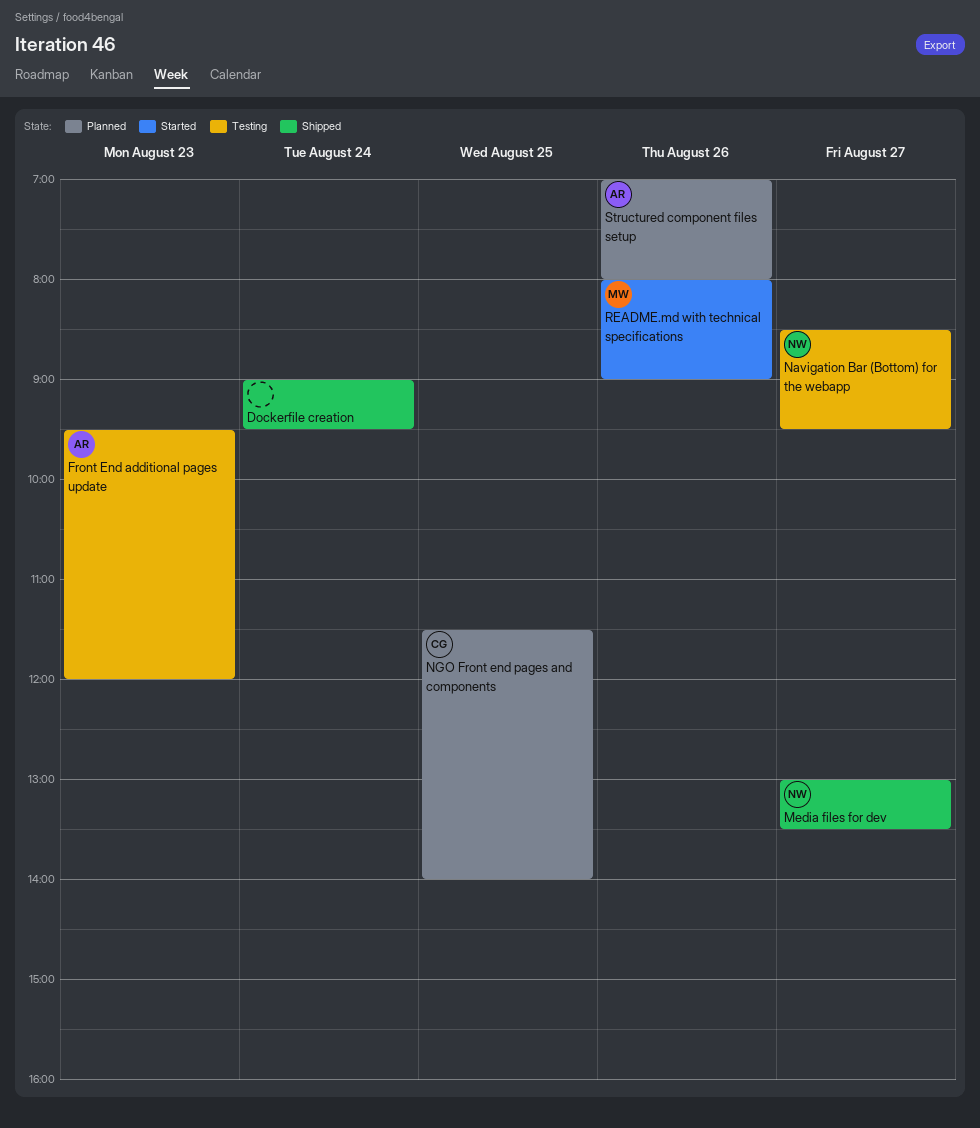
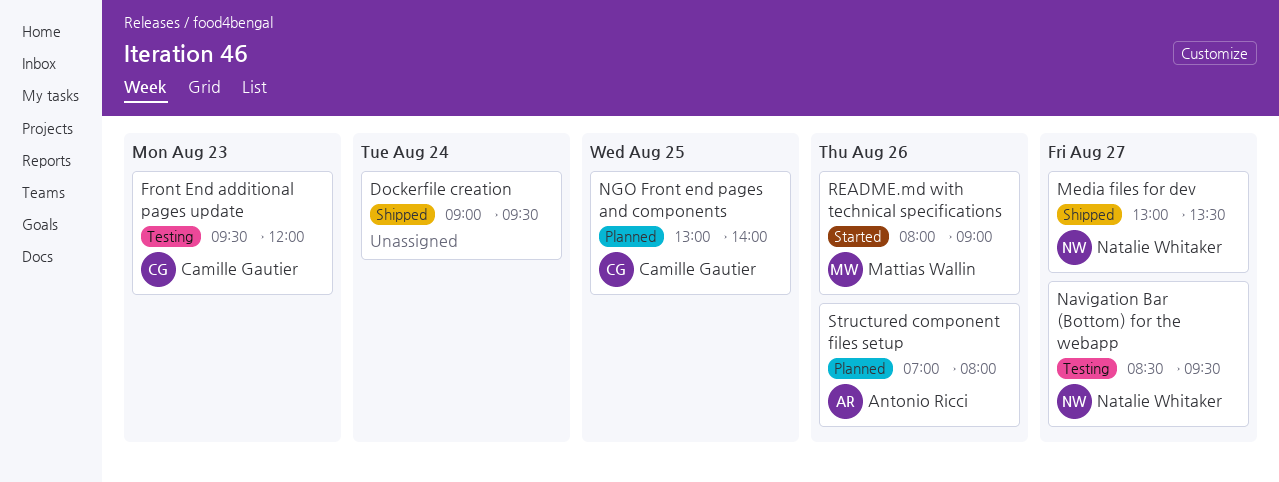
Front End additional pages update, owner: Antonio Ricci -> Camille Gautier
NGO Front end pages and components, begins: 11:30 -> 13:00

